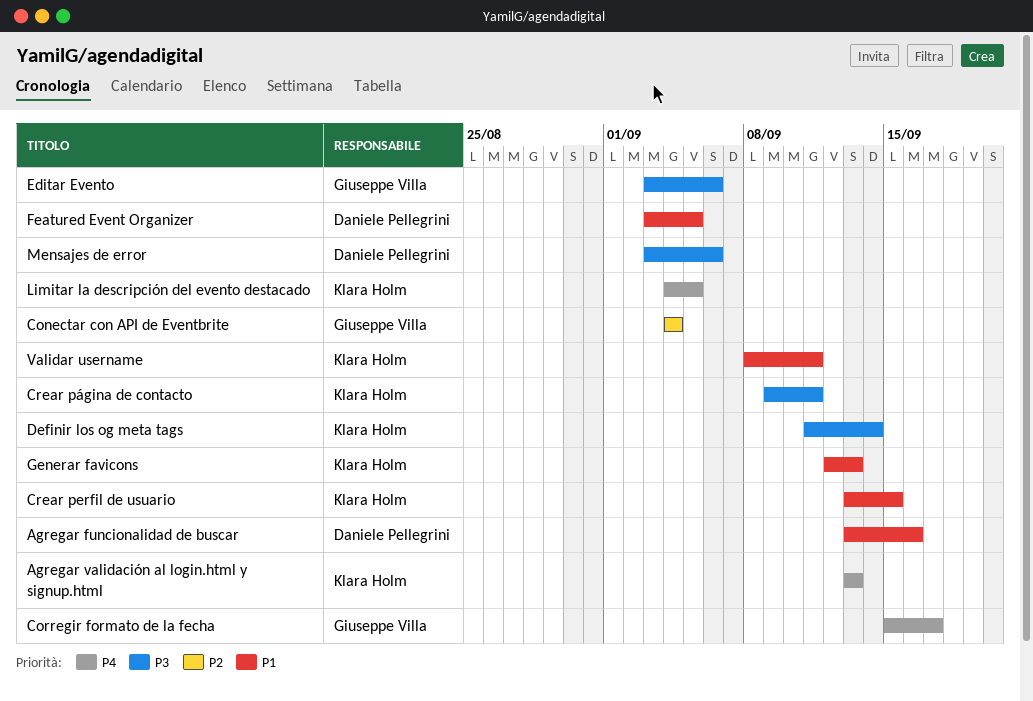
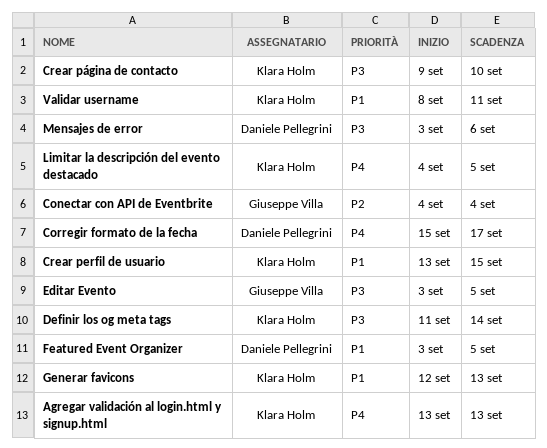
Agregar funcionalidad de buscar: present -> none
Corregir formato de la fecha, owner: Giuseppe Villa -> Daniele Pellegrini
Crear página de contacto, due: Sep 11 -> Sep 10
Editar Evento, due: Sep 6 -> Sep 5

